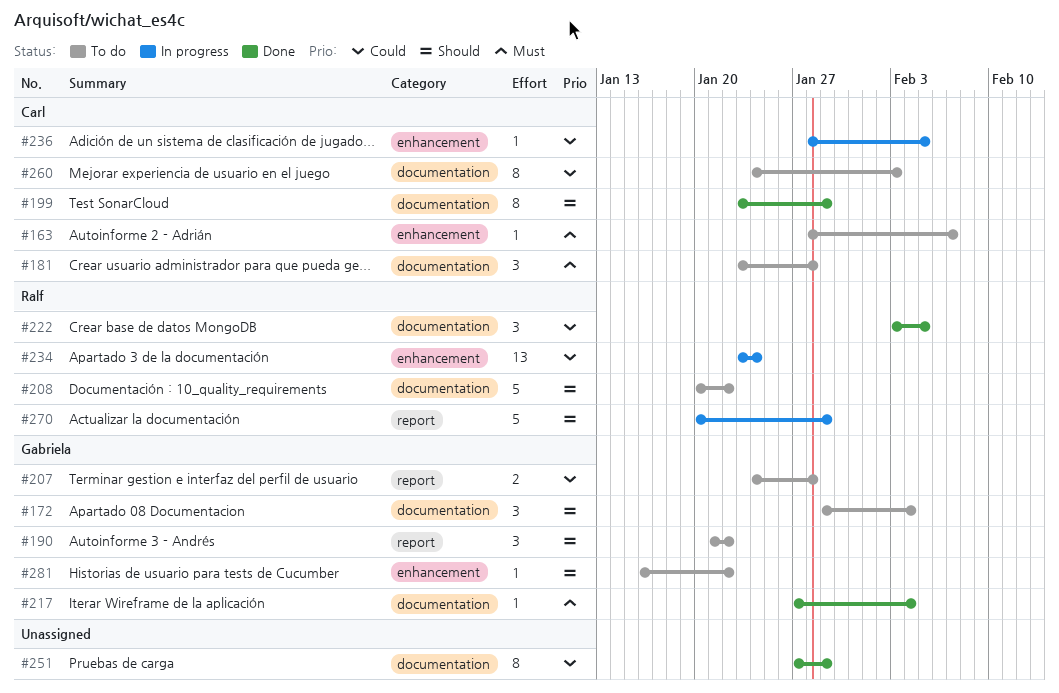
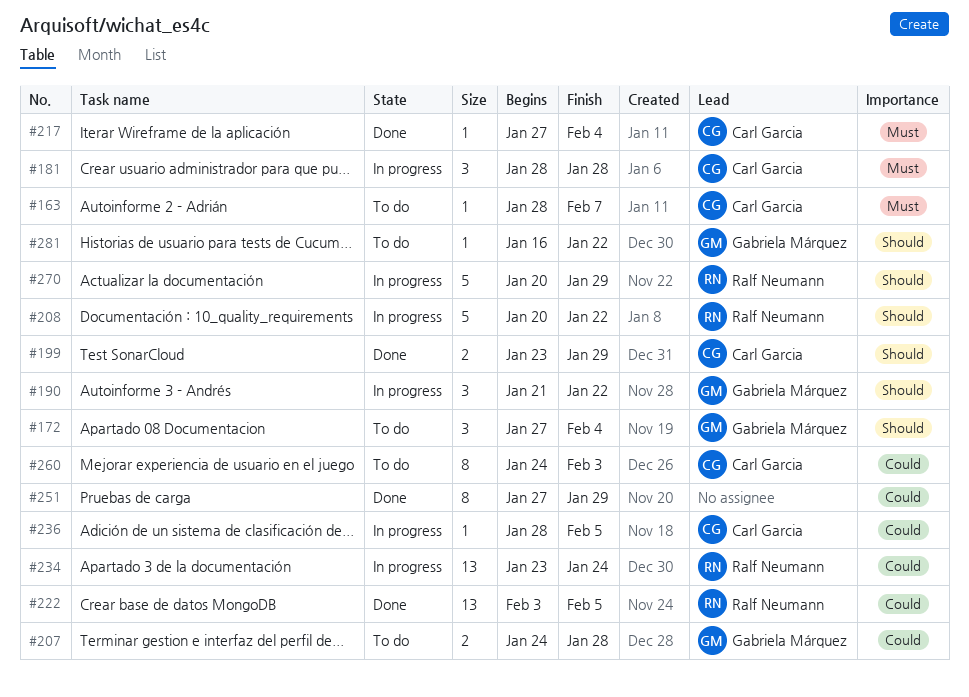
#172, start: Jan 29 -> Jan 27
#181, status: To do -> In progress
#181, start: Jan 23 -> Jan 28
#190, status: To do -> In progress
#199, estimate: 8 -> 2
#208, status: To do -> In progress
#217, owner: Gabriela Márquez -> Carl Garcia
#222, estimate: 3 -> 13

